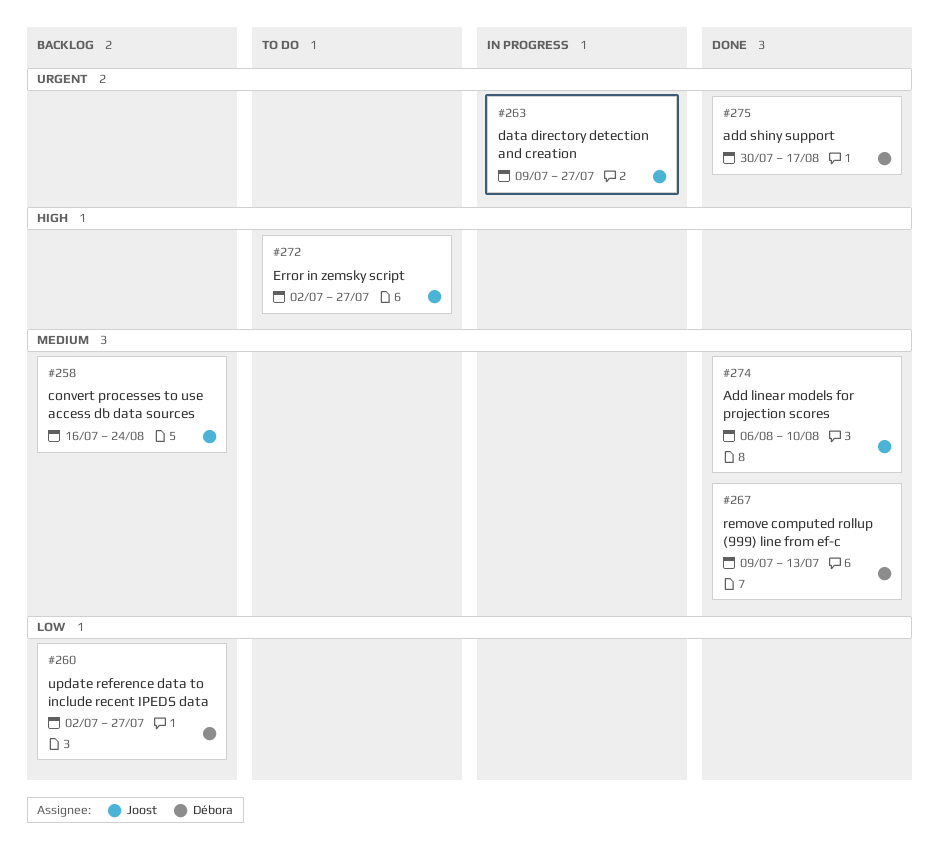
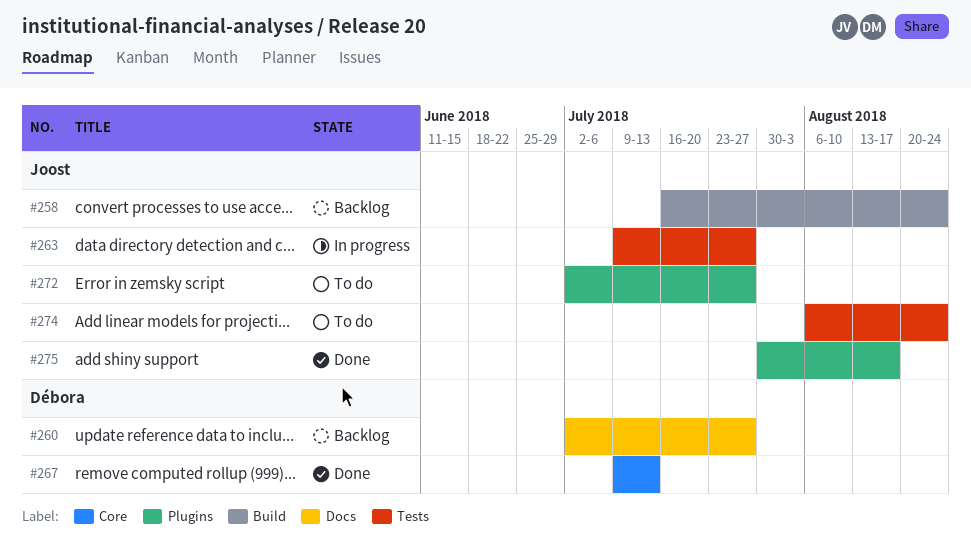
#274, status: Done -> To do
#274, due: Aug 10 -> Aug 24
#275, owner: Débora -> Joost

